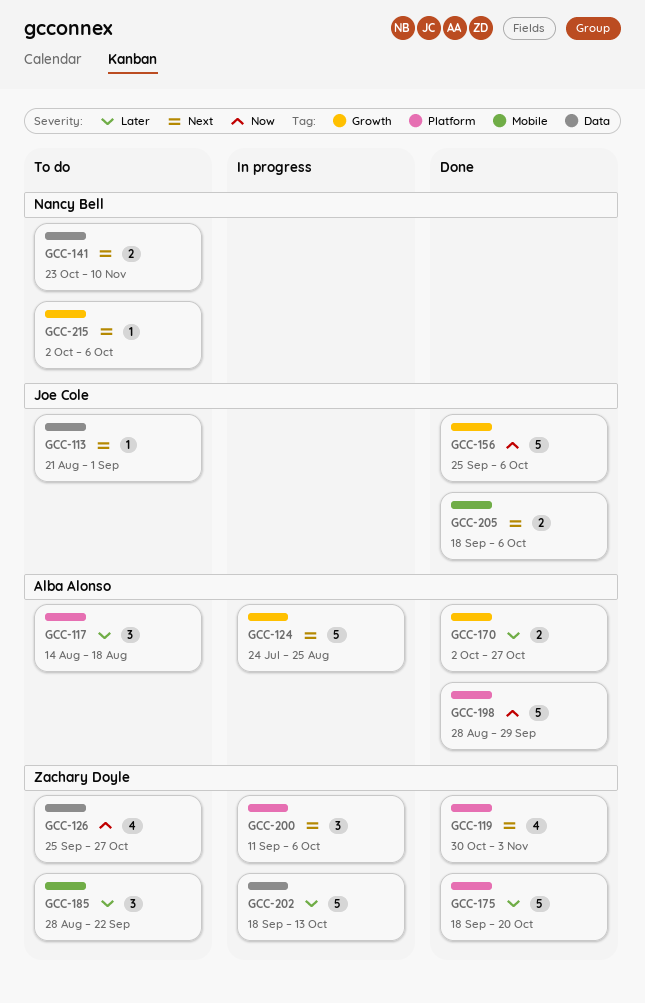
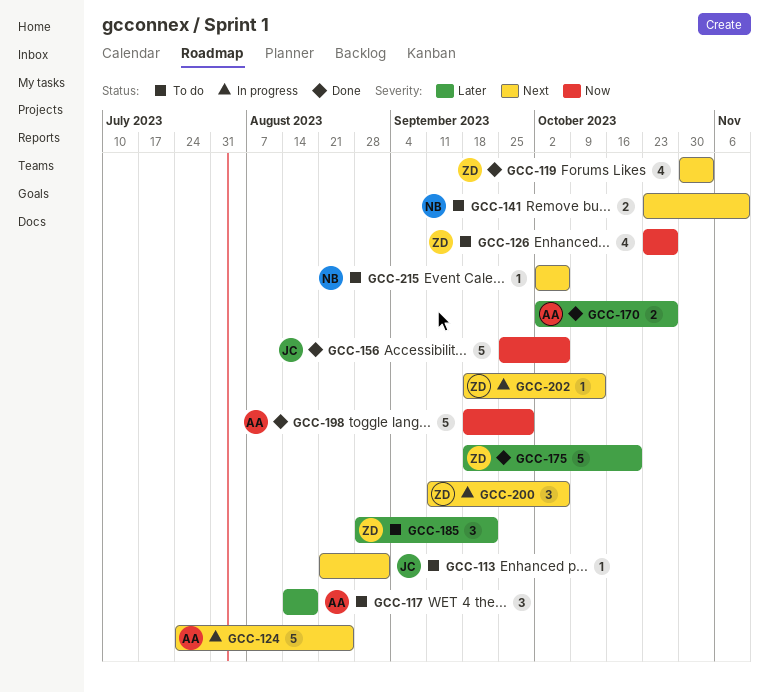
GCC-126, start: Sep 25 -> Oct 23
GCC-198, start: Aug 28 -> Sep 18
GCC-202, priority: Later -> Next
GCC-202, estimate: 5 -> 1
GCC-205: present -> none

